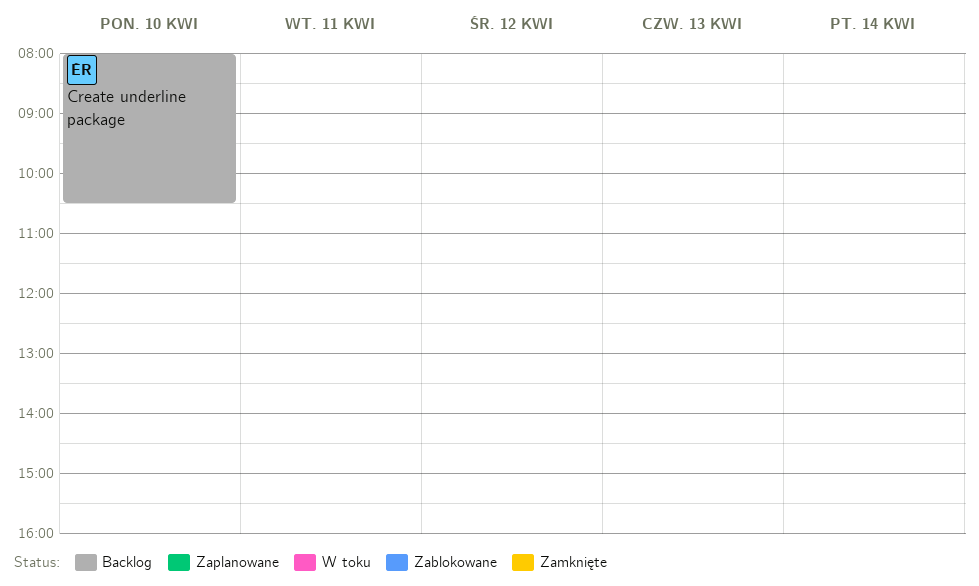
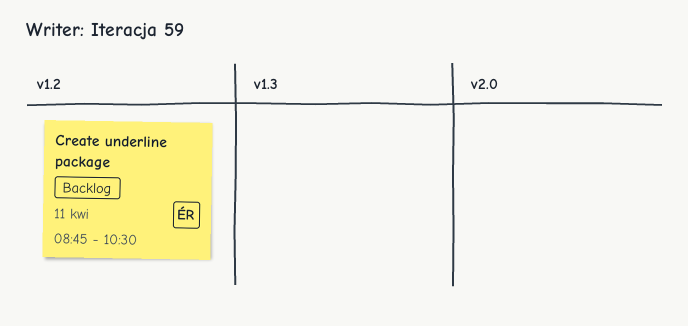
Create underline package, day: Apr 10 -> Apr 11
Create underline package, begins: 08:00 -> 08:45

